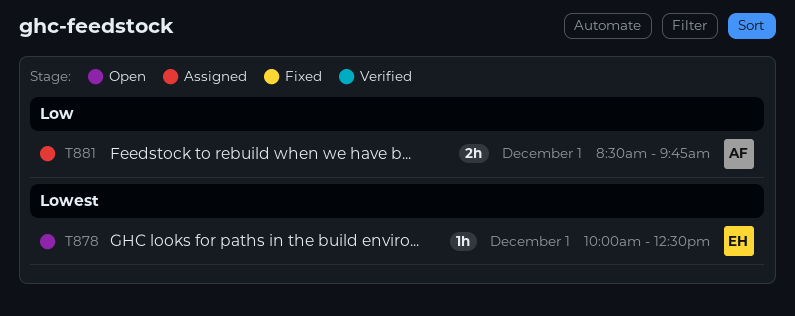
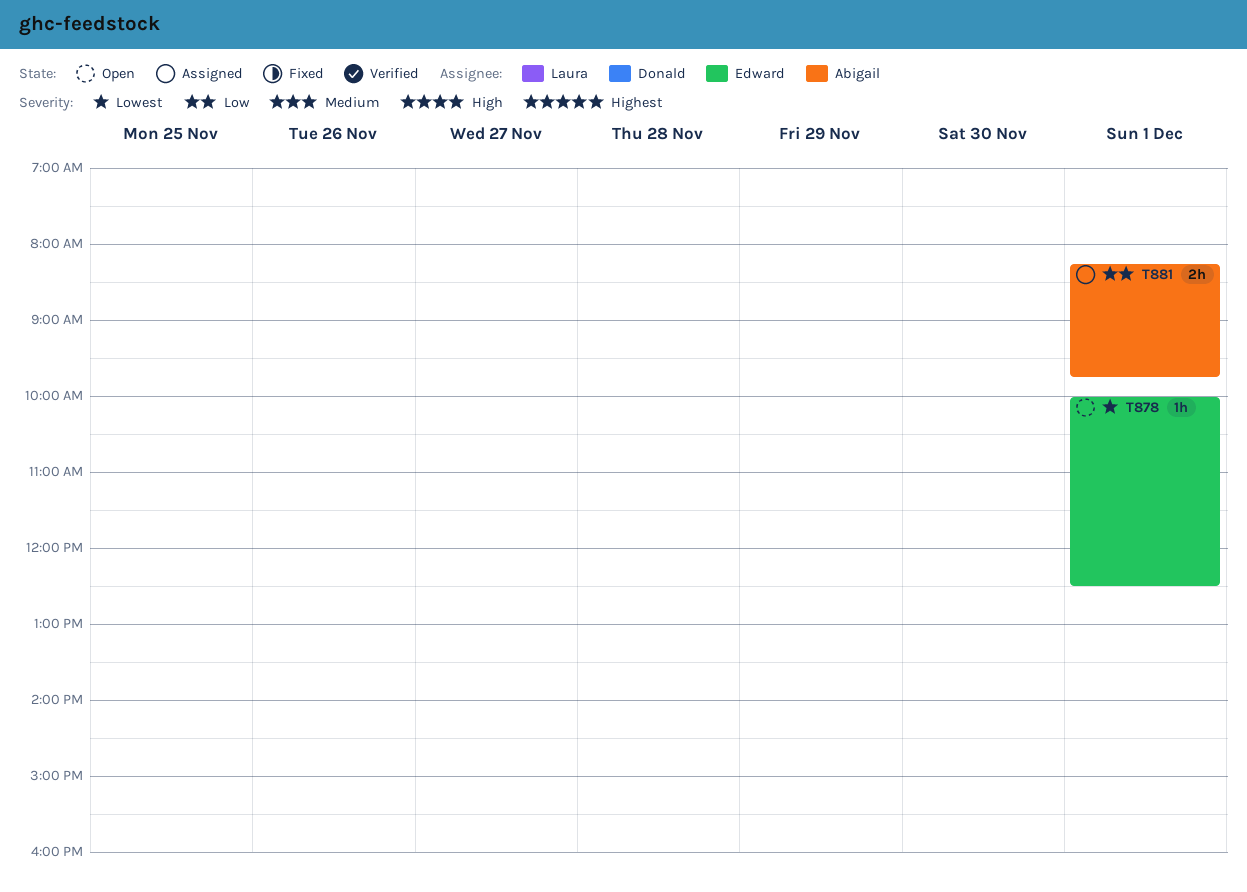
T881, begins: 08:30 -> 08:15

